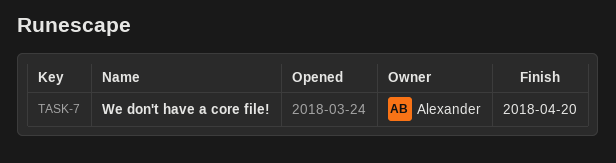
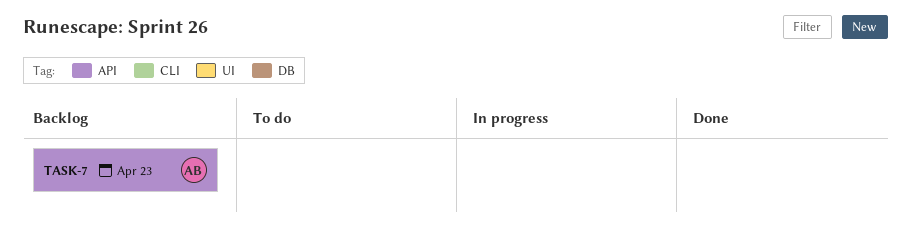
TASK-7, due: Apr 20 -> Apr 23

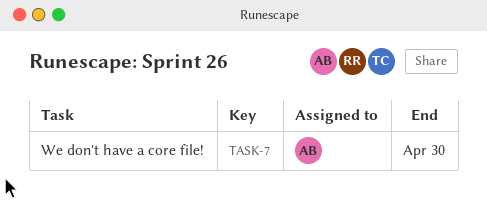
TASK-7, due: Apr 23 -> Apr 30

